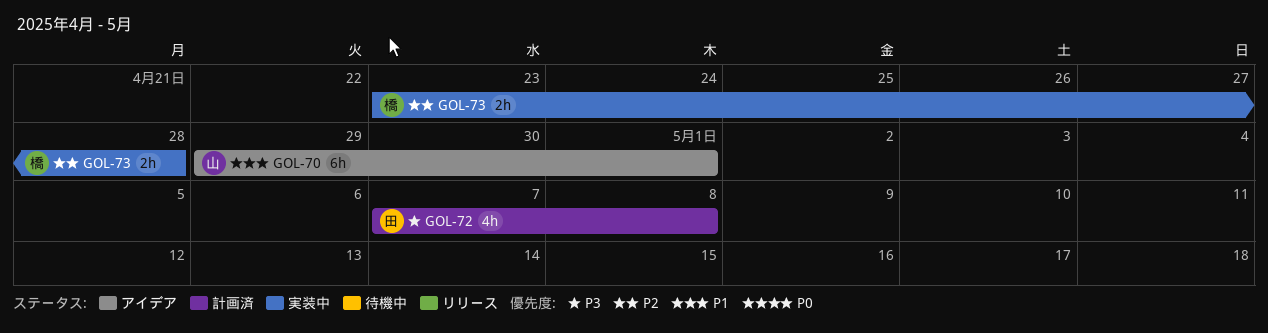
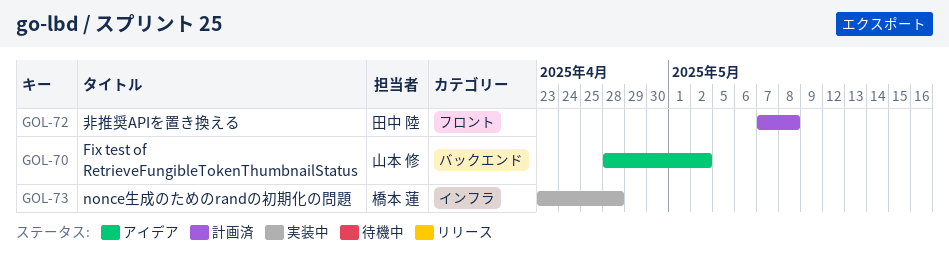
GOL-70, start: Apr 29 -> Apr 28
GOL-70, due: May 1 -> May 2

